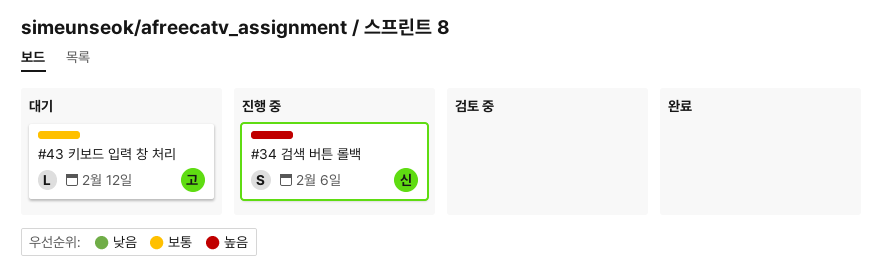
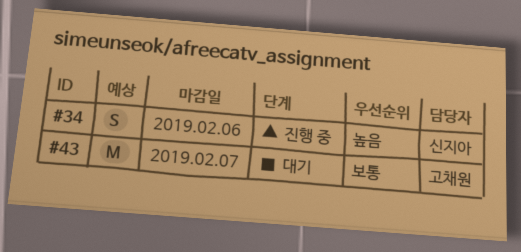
#43, estimate: L -> M
#43, due: Feb 12 -> Feb 7

